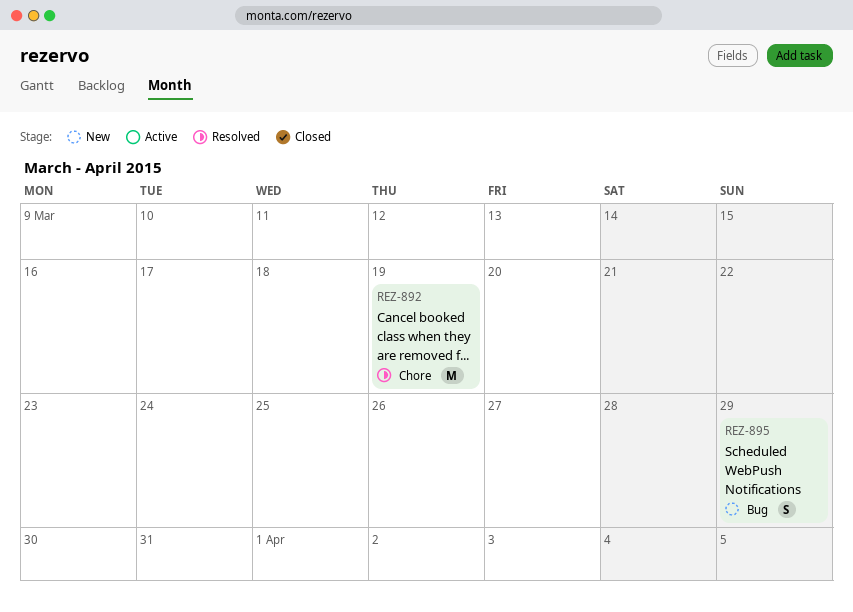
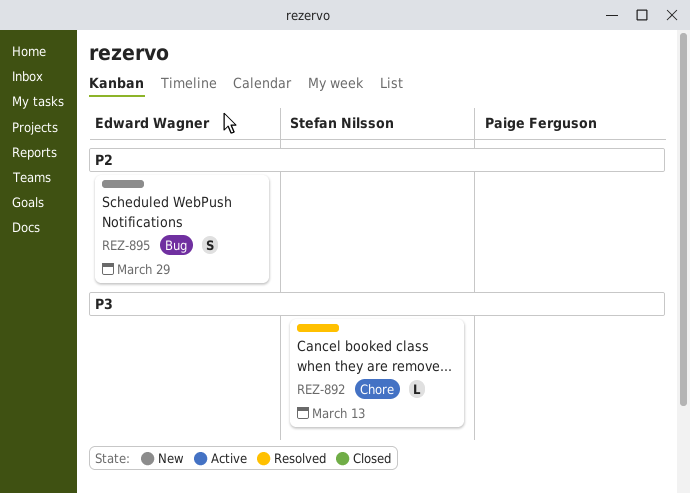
REZ-892, estimate: M -> L
REZ-892, due: Mar 19 -> Mar 13

